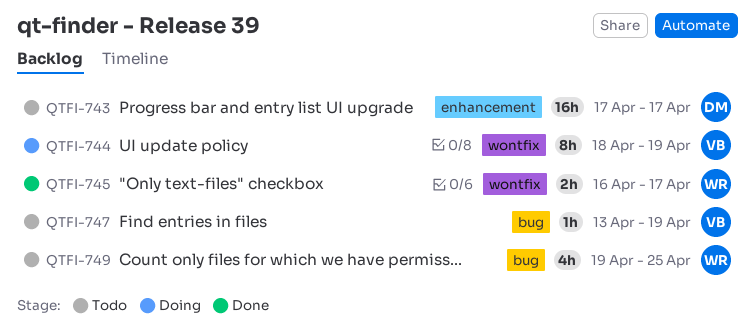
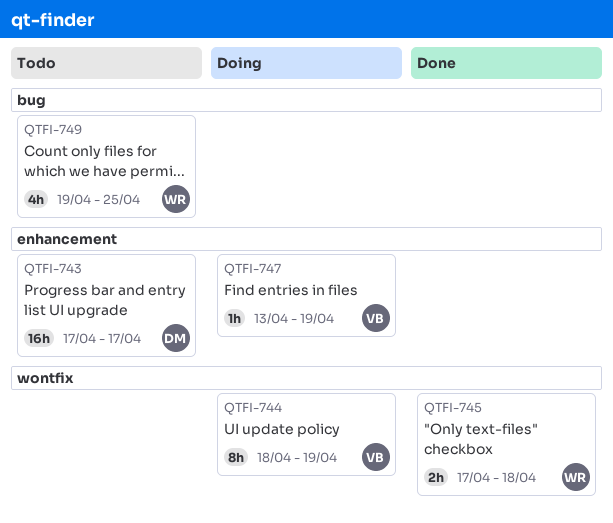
QTFI-745, start: Apr 16 -> Apr 17
QTFI-745, due: Apr 17 -> Apr 18
QTFI-747, status: Todo -> Doing
QTFI-747, label: bug -> enhancement

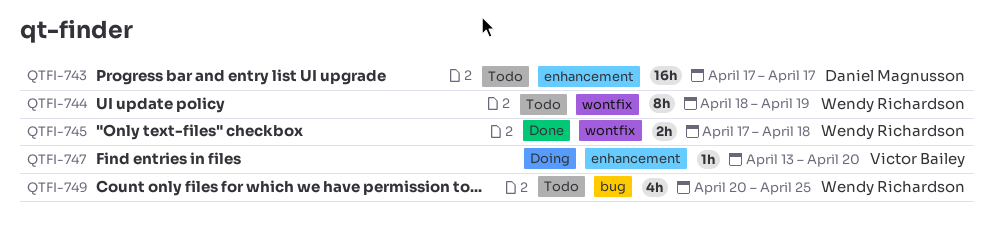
QTFI-744, status: Doing -> Todo
QTFI-744, owner: Victor Bailey -> Wendy Richardson
QTFI-747, due: Apr 19 -> Apr 20
QTFI-749, start: Apr 19 -> Apr 20

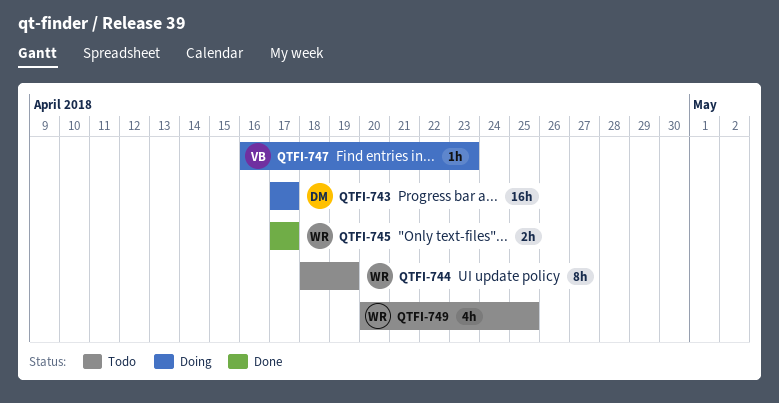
QTFI-743, status: Todo -> Doing
QTFI-745, due: Apr 18 -> Apr 17
QTFI-747, start: Apr 13 -> Apr 16
QTFI-747, due: Apr 20 -> Apr 23

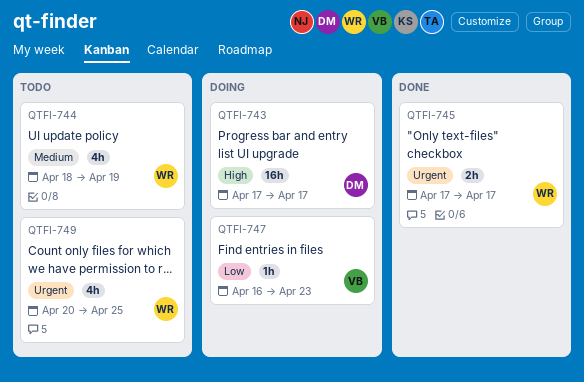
QTFI-744, estimate: 8h -> 4h

